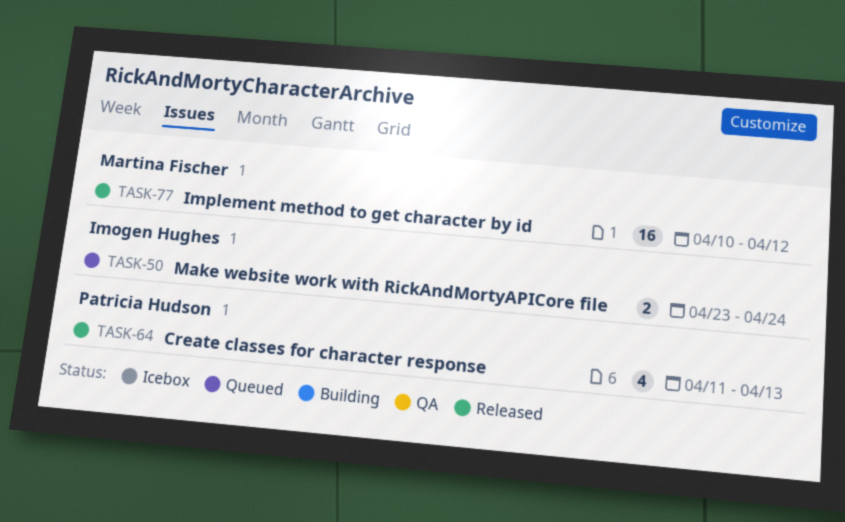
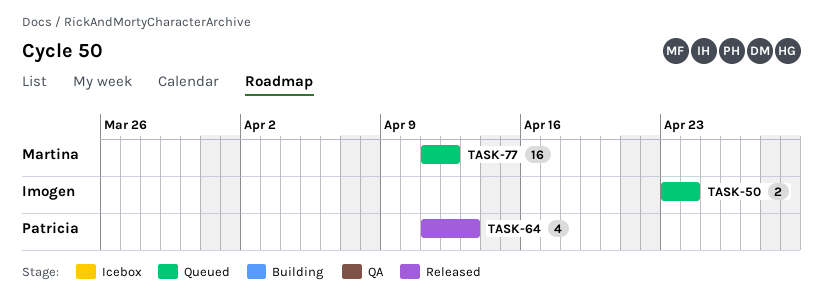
TASK-77, status: Released -> Queued
TASK-77, start: Apr 10 -> Apr 11

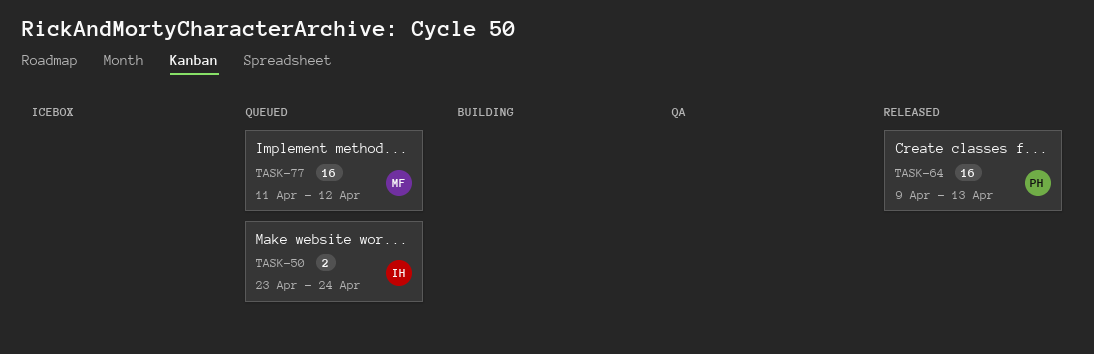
TASK-64, estimate: 4 -> 16
TASK-64, start: Apr 11 -> Apr 9

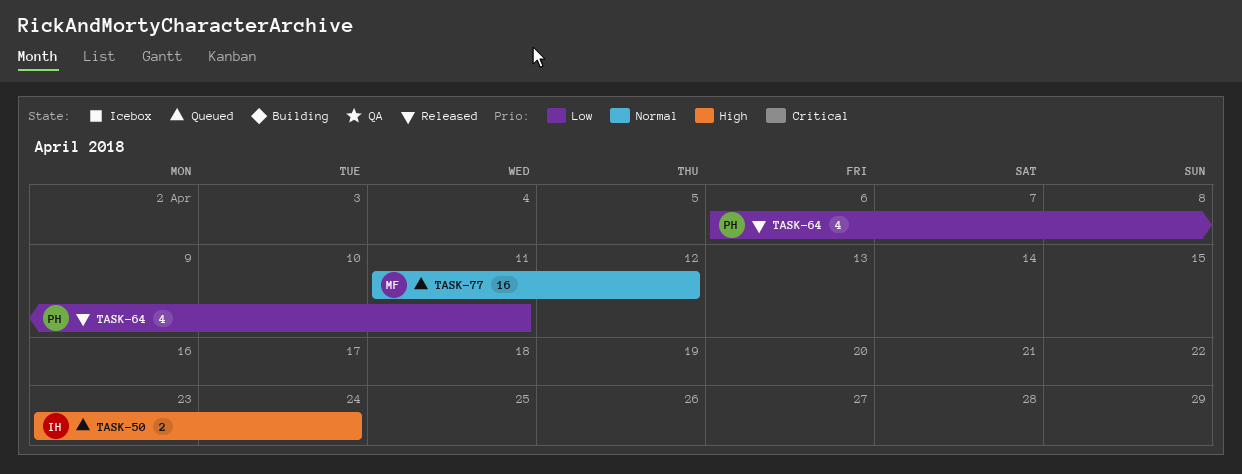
TASK-64, estimate: 16 -> 4
TASK-64, start: Apr 9 -> Apr 6
TASK-64, due: Apr 13 -> Apr 11

